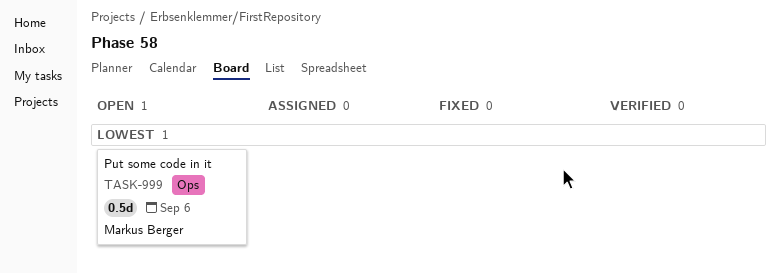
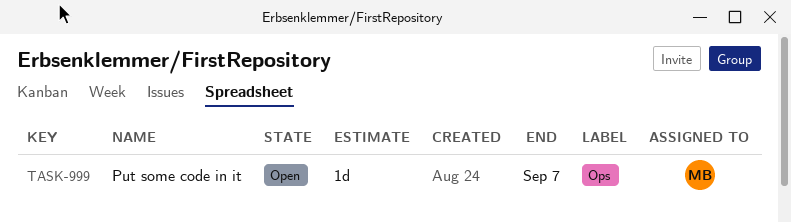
TASK-999, estimate: 0.5d -> 1d
TASK-999, due: Sep 6 -> Sep 7

